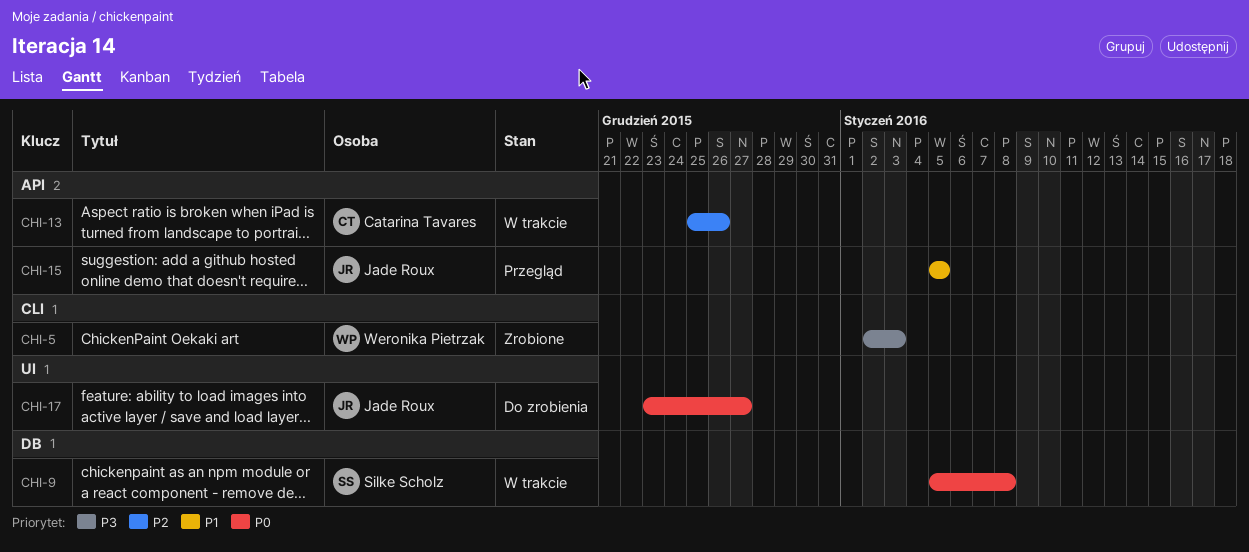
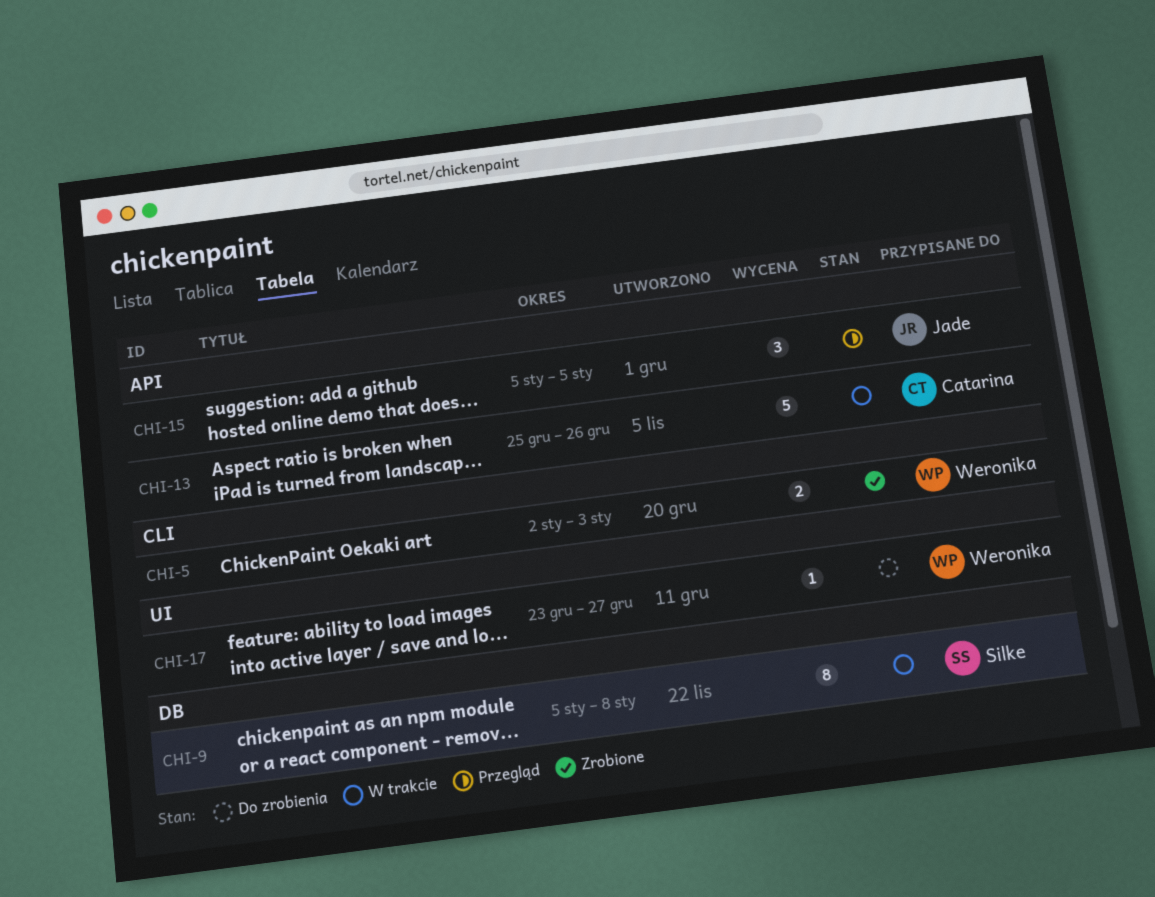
CHI-17, owner: Jade Roux -> Weronika Pietrzak

